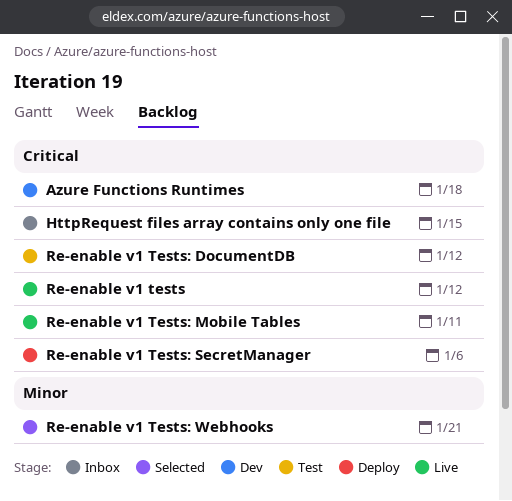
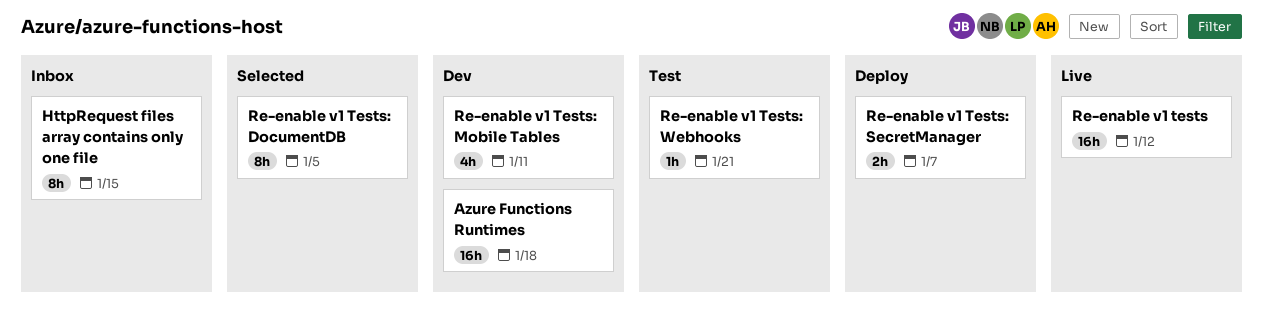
Re-enable v1 Tests: DocumentDB, status: Test -> Selected
Re-enable v1 Tests: DocumentDB, due: Jan 12 -> Jan 5
Re-enable v1 Tests: Mobile Tables, status: Live -> Dev
Re-enable v1 Tests: SecretManager, due: Jan 6 -> Jan 7
Re-enable v1 Tests: Webhooks, status: Selected -> Test

